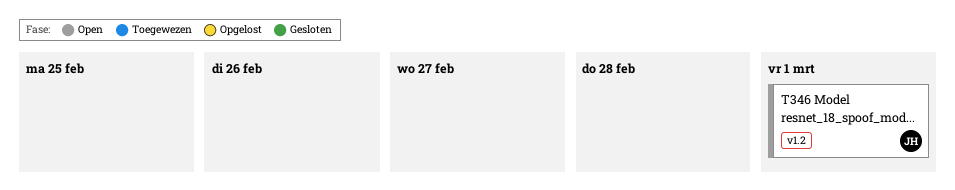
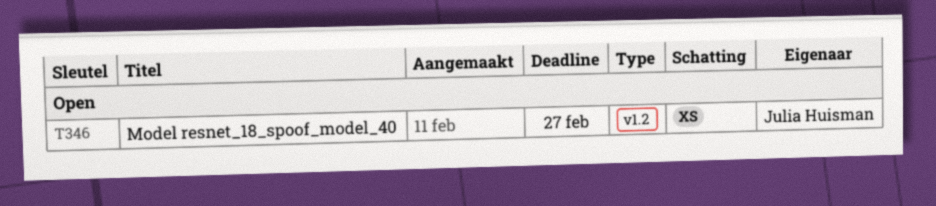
T346, due: Mar 1 -> Feb 27

